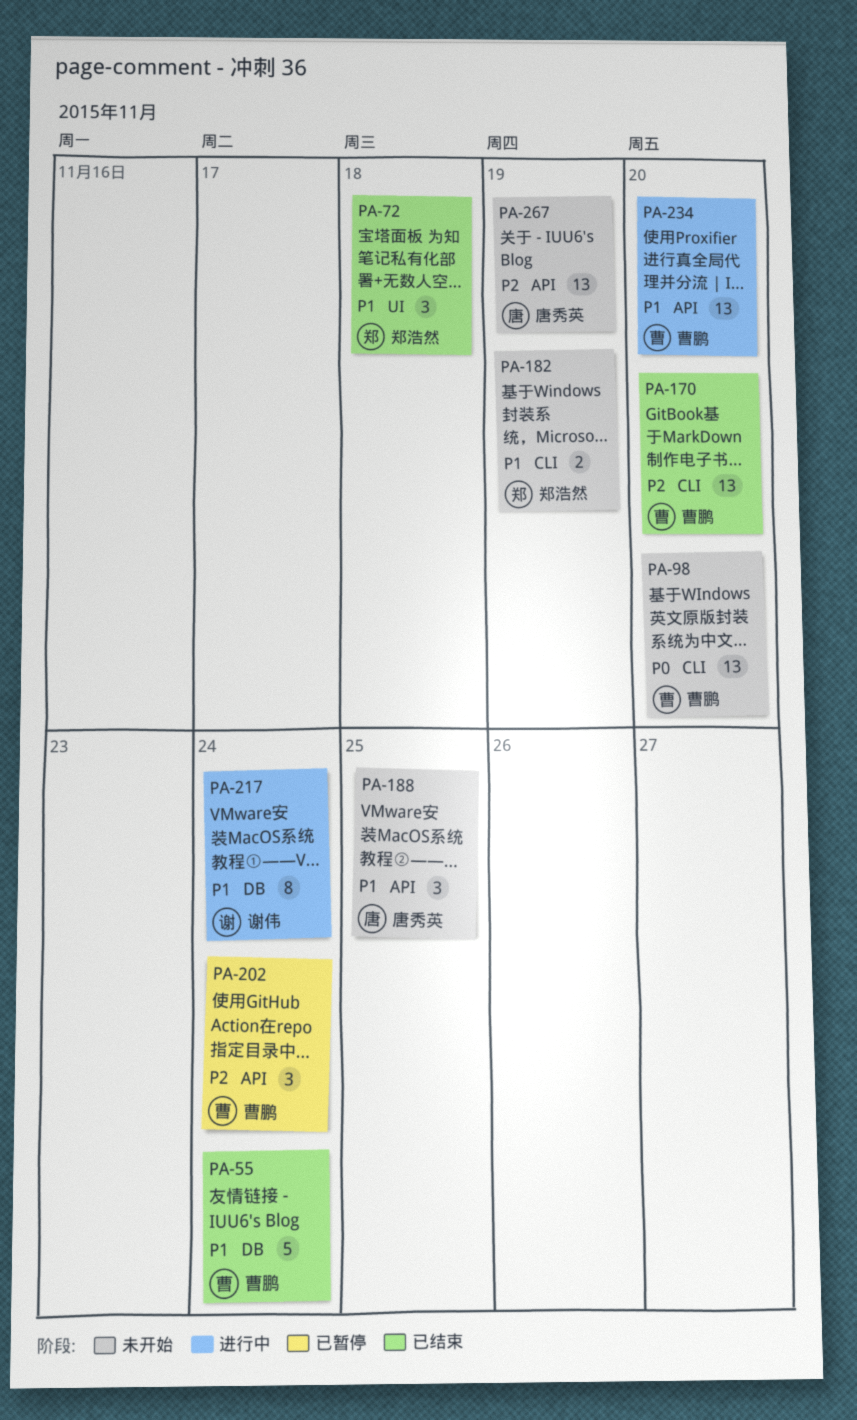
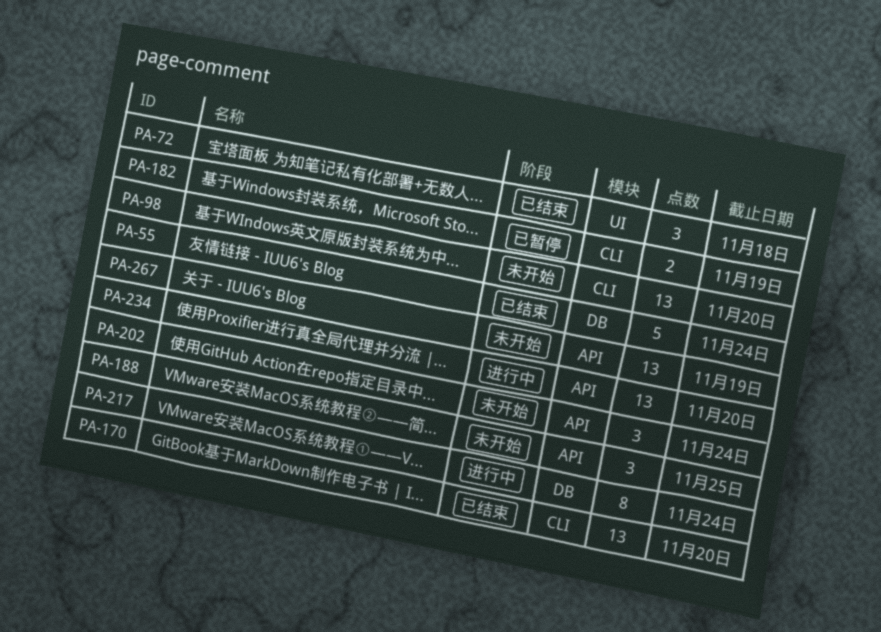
PA-182, status: 未开始 -> 已暂停
PA-202, status: 已暂停 -> 未开始

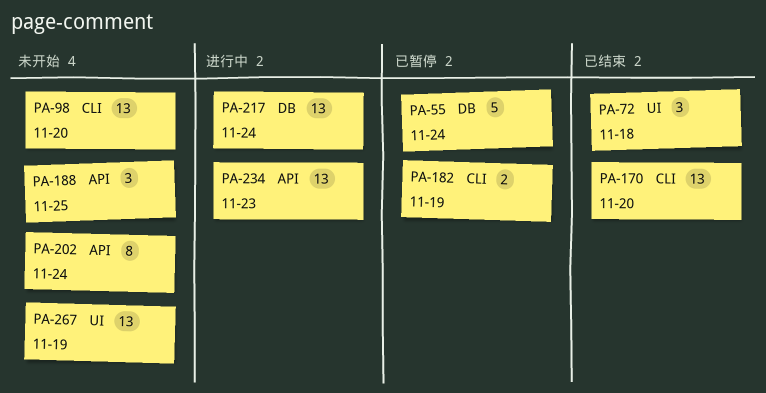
PA-55, status: 已结束 -> 已暂停
PA-202, estimate: 3 -> 8
PA-217, estimate: 8 -> 13
PA-234, due: Nov 20 -> Nov 23
PA-267, label: API -> UI

